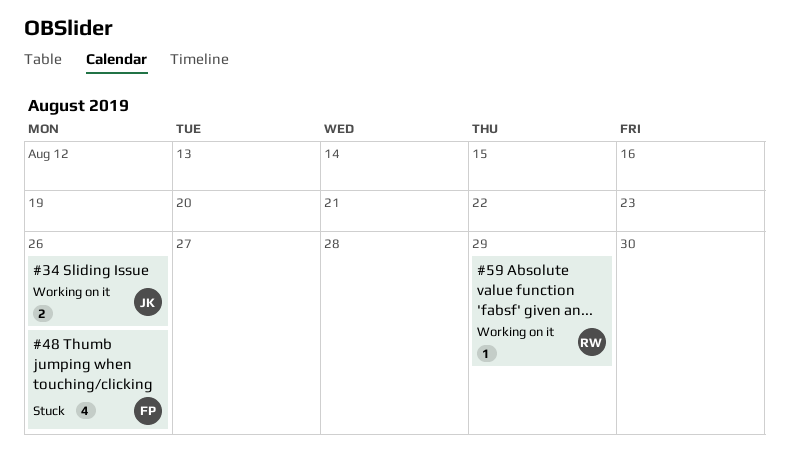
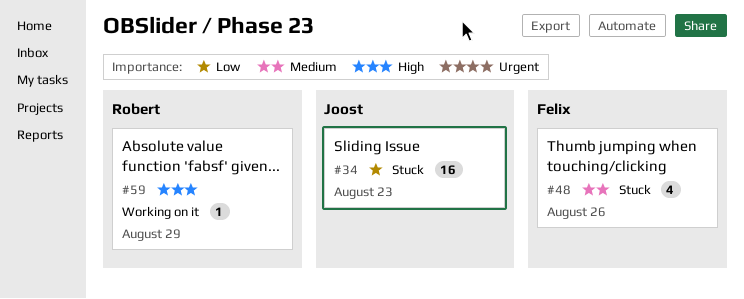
#34, status: Working on it -> Stuck
#34, estimate: 2 -> 16
#34, due: Aug 26 -> Aug 23

